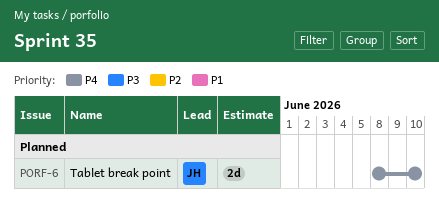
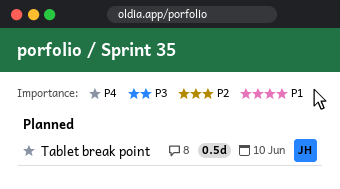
Tablet break point, estimate: 2d -> 0.5d

